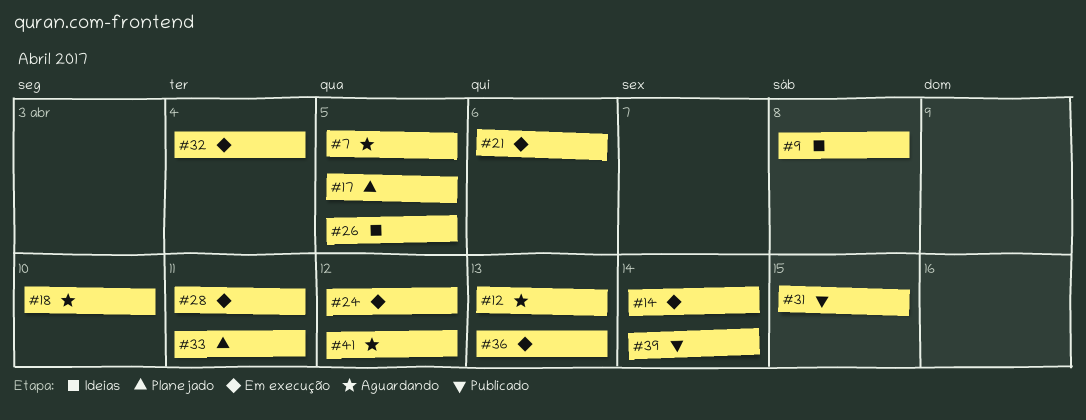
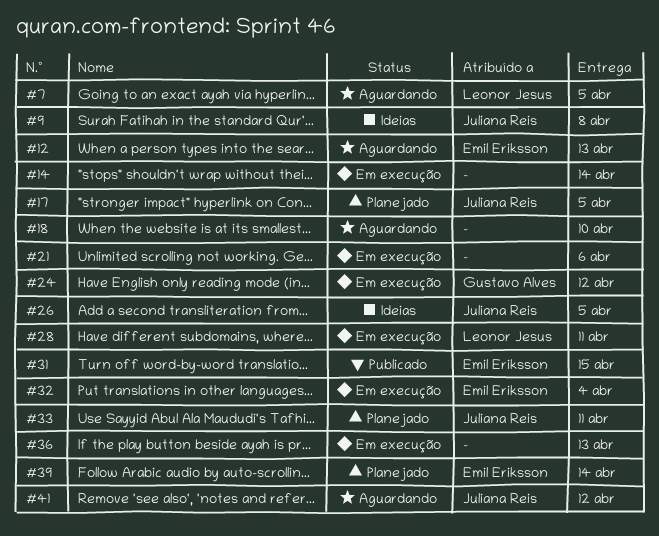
#39, status: Publicado -> Planejado

